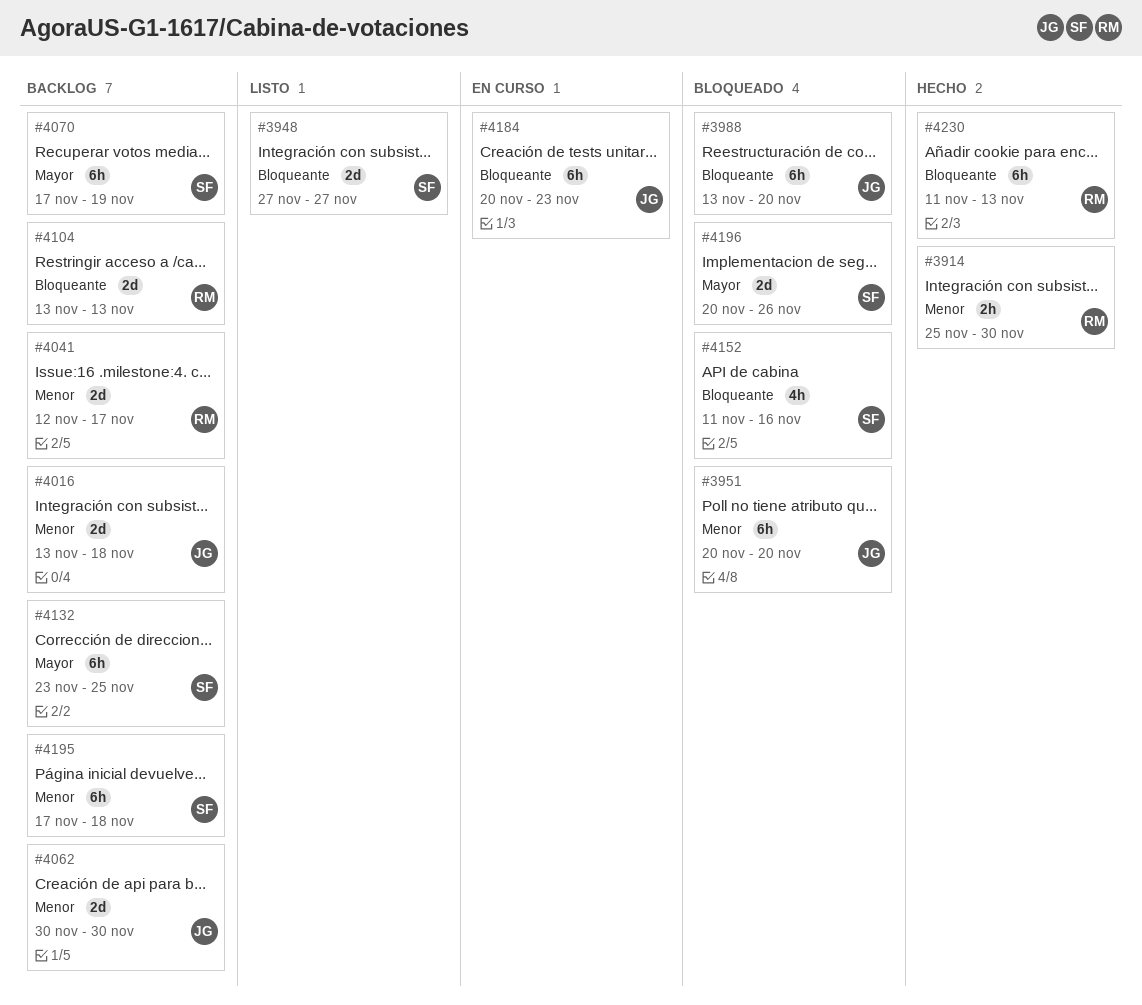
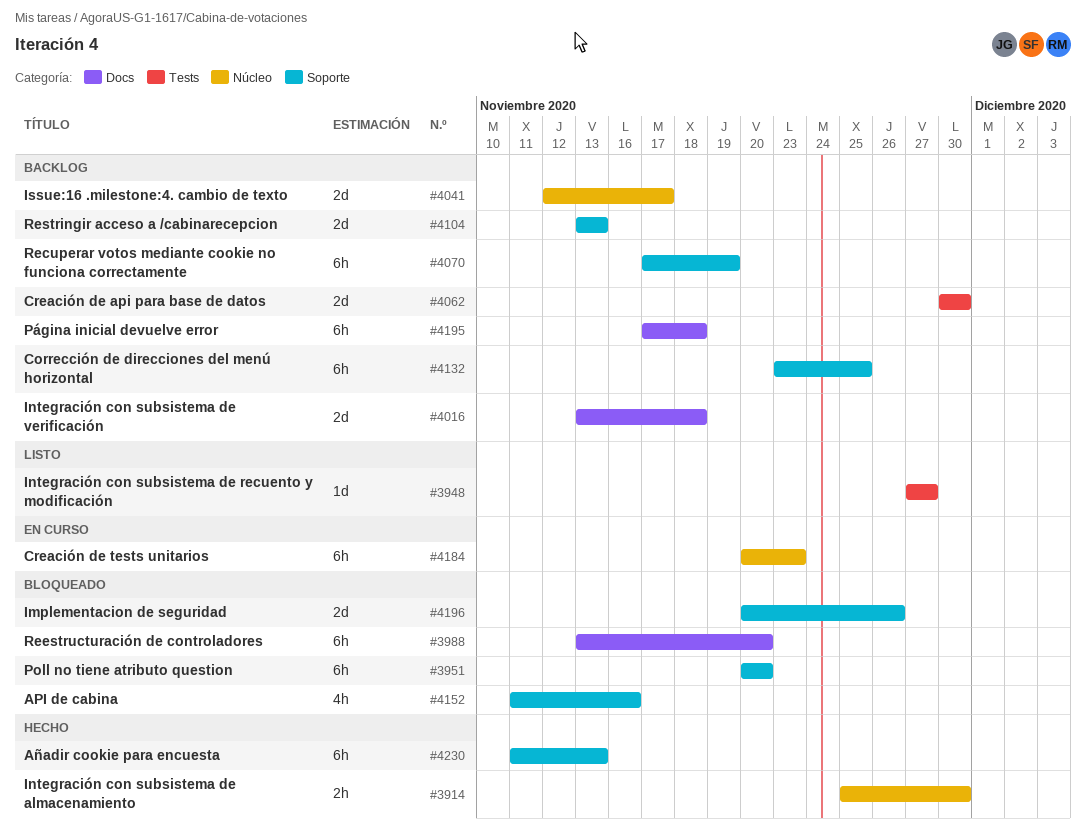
#3948, estimate: 2d -> 1d

